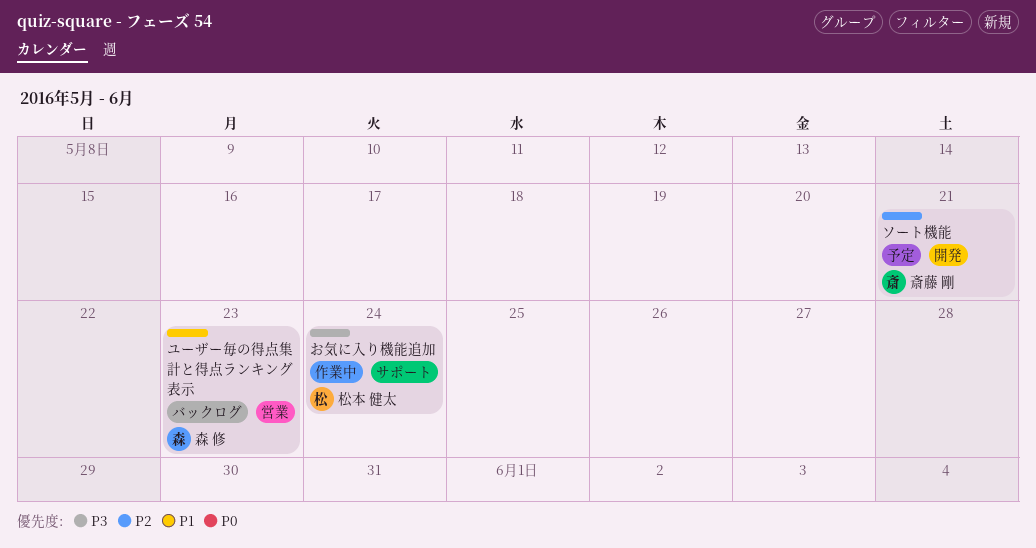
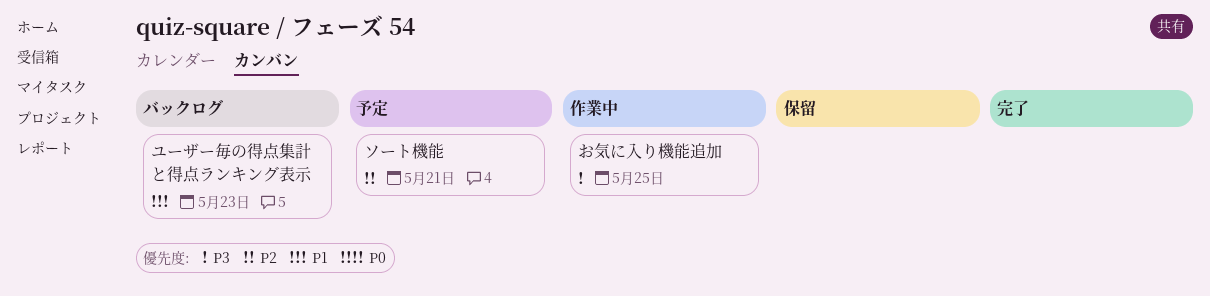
お気に入り機能追加, due: May 24 -> May 25

